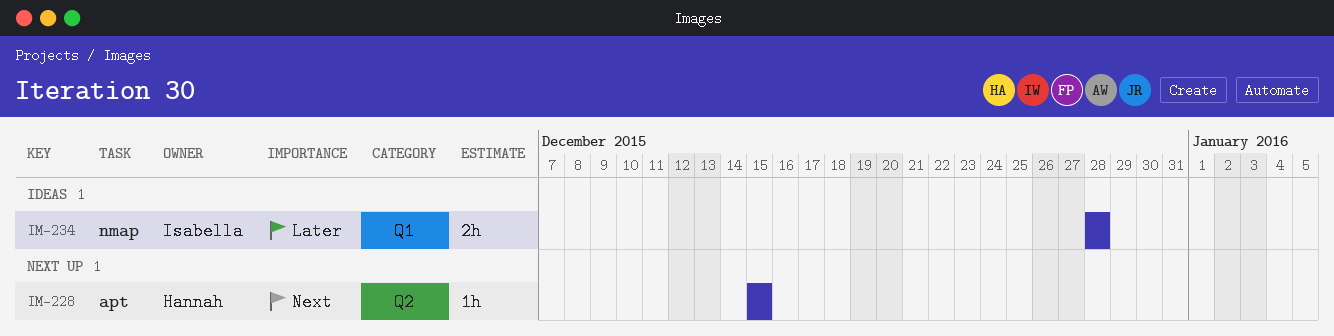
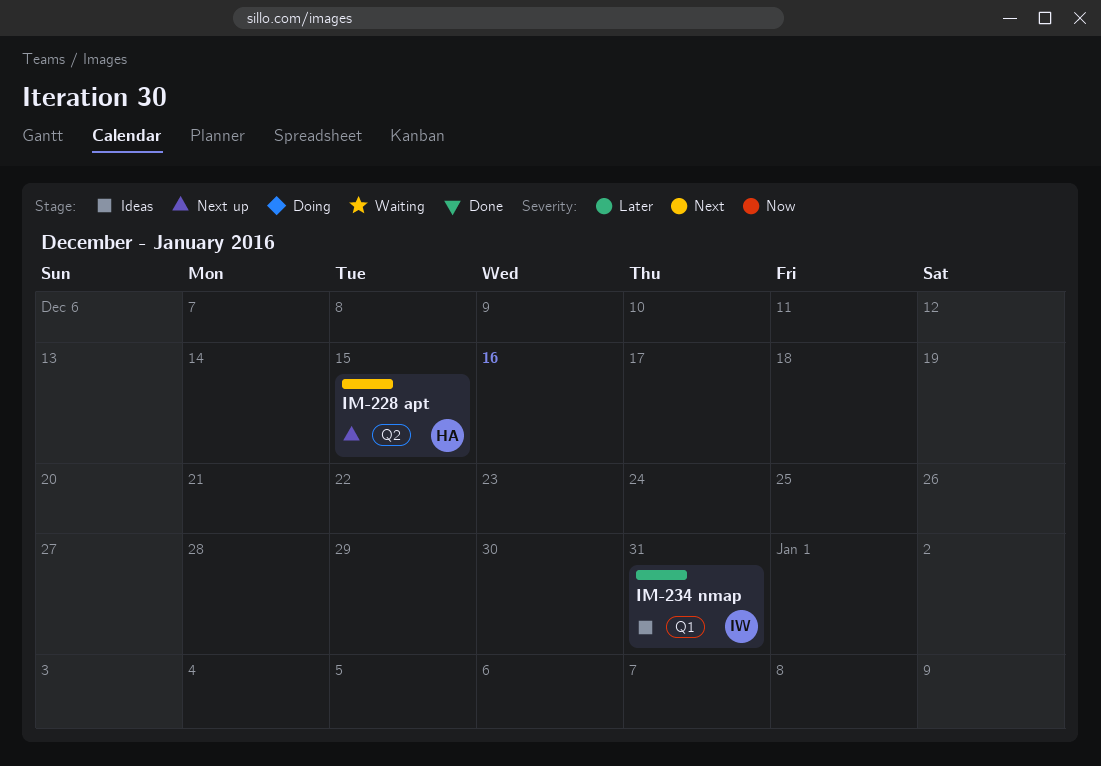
IM-234, due: Dec 28 -> Dec 31

